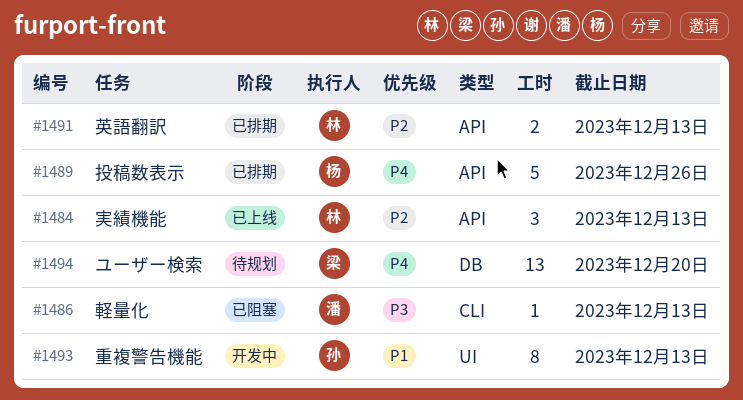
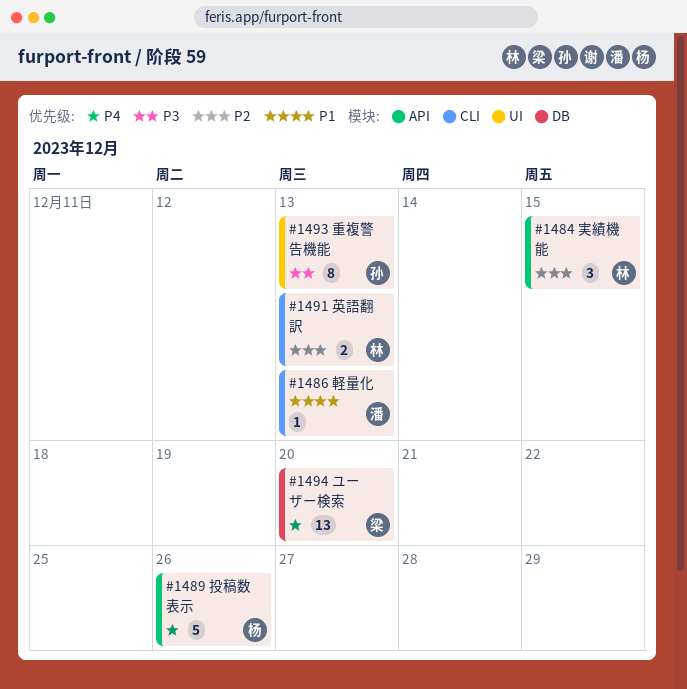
#1484, due: Dec 13 -> Dec 15
#1486, priority: P3 -> P1
#1491, label: API -> CLI
#1493, priority: P1 -> P3

